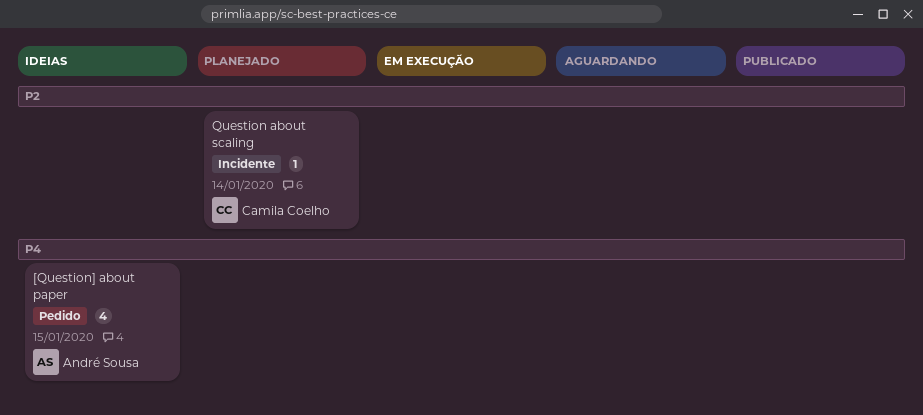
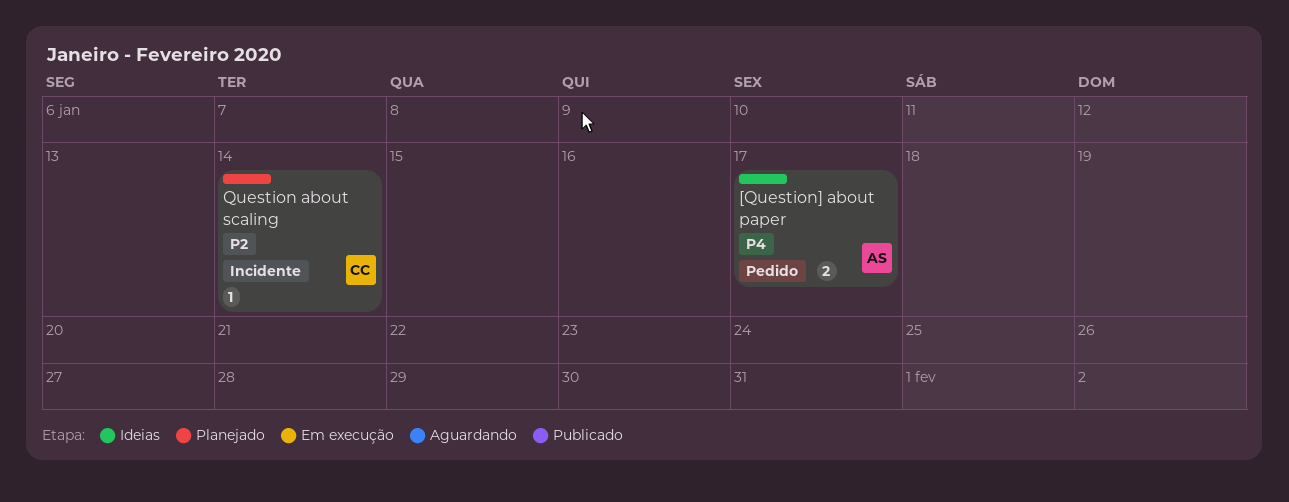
[Question] about paper, estimate: 4 -> 2
[Question] about paper, due: Jan 15 -> Jan 17

